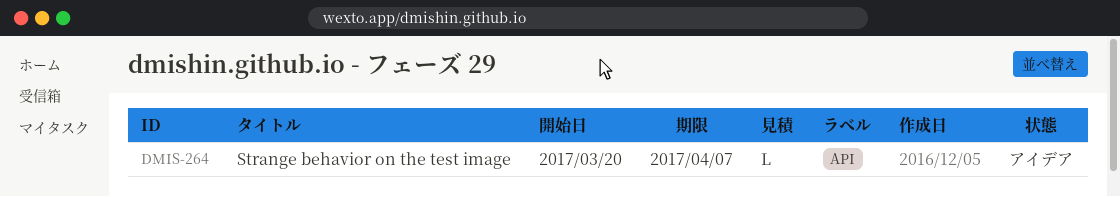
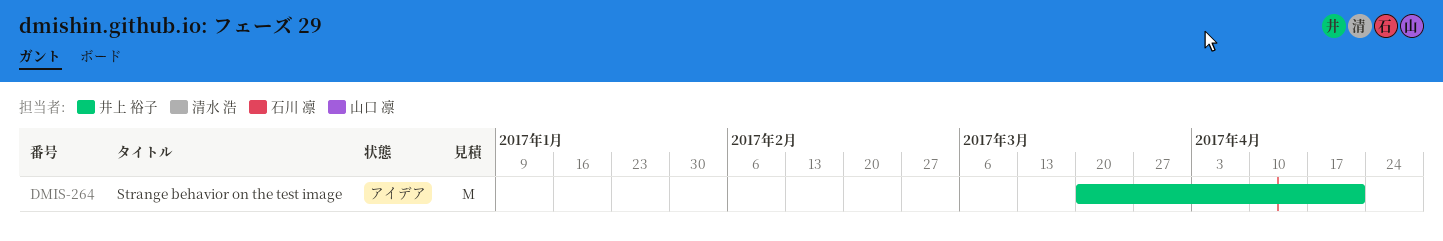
DMIS-264, estimate: L -> M
DMIS-264, due: Apr 7 -> Apr 21

